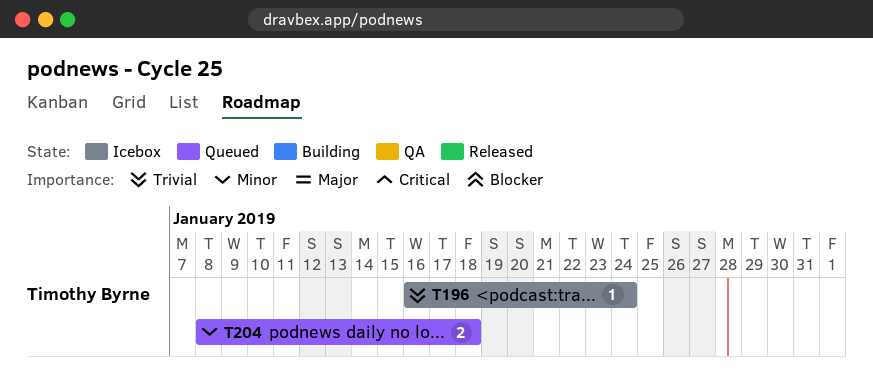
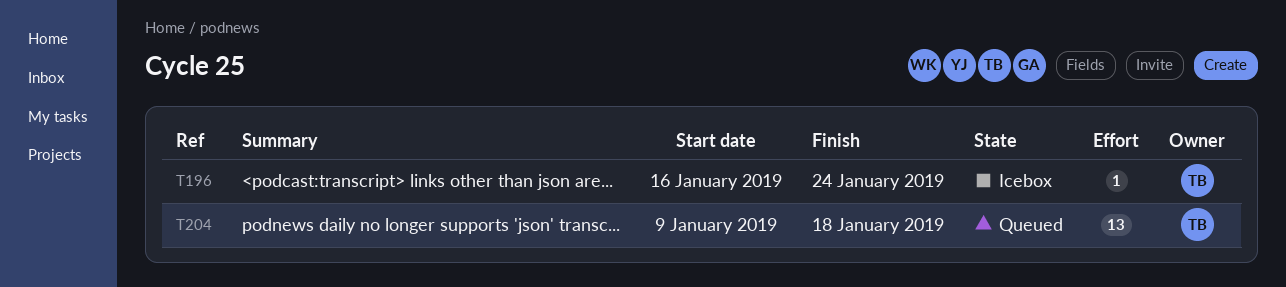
T204, estimate: 2 -> 13
T204, start: Jan 8 -> Jan 9

